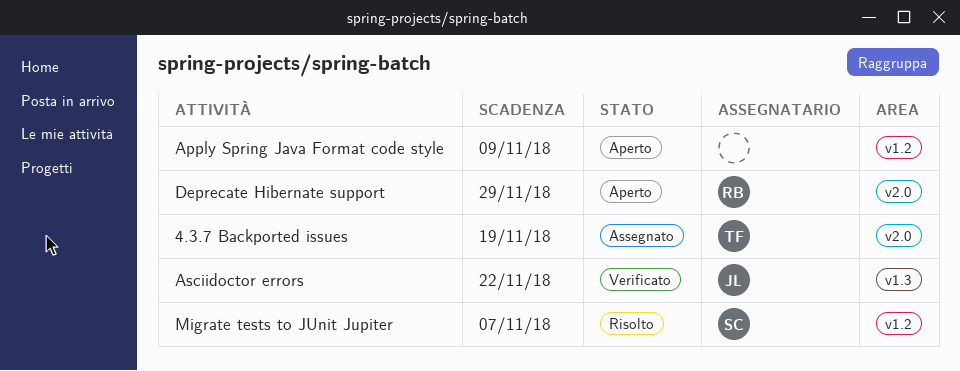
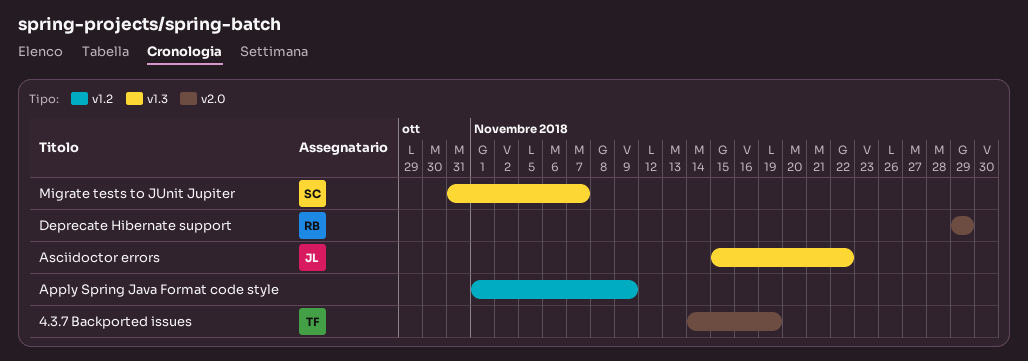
Migrate tests to JUnit Jupiter, label: v1.2 -> v1.3

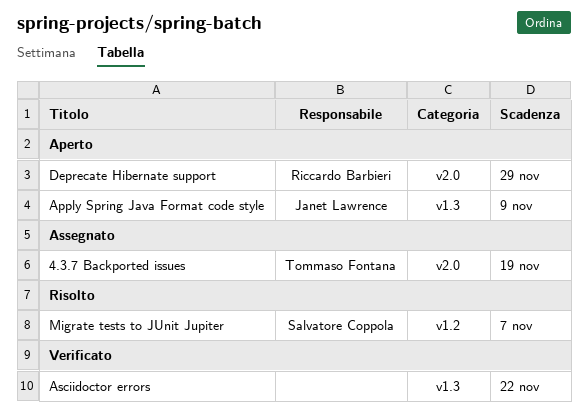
Apply Spring Java Format code style, owner: none -> Janet Lawrence
Apply Spring Java Format code style, label: v1.2 -> v1.3
Asciidoctor errors, owner: Janet Lawrence -> none
Migrate tests to JUnit Jupiter, label: v1.3 -> v1.2

